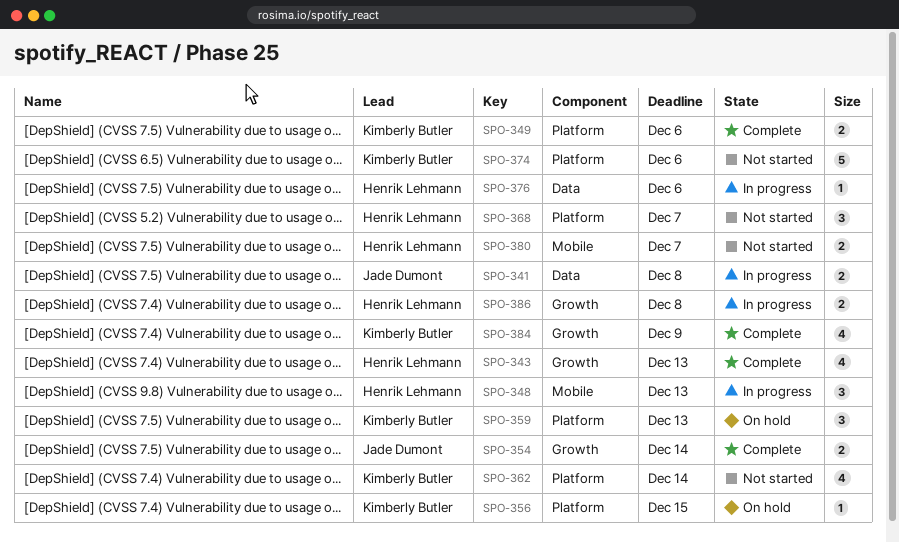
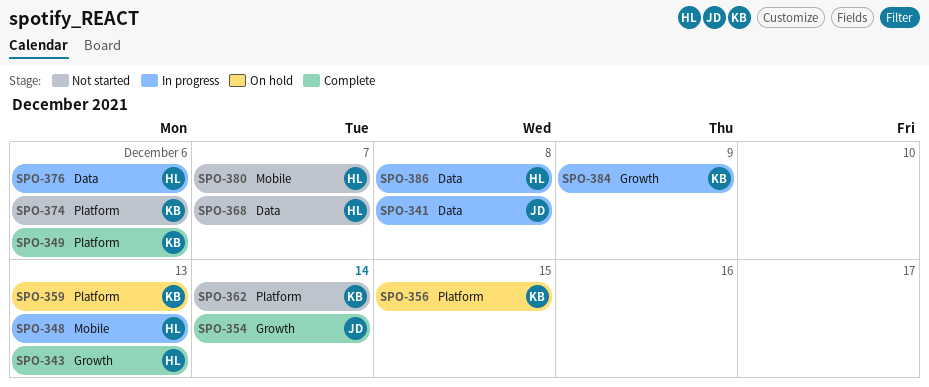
SPO-368, label: Platform -> Data
SPO-384, status: Complete -> In progress
SPO-386, label: Growth -> Data

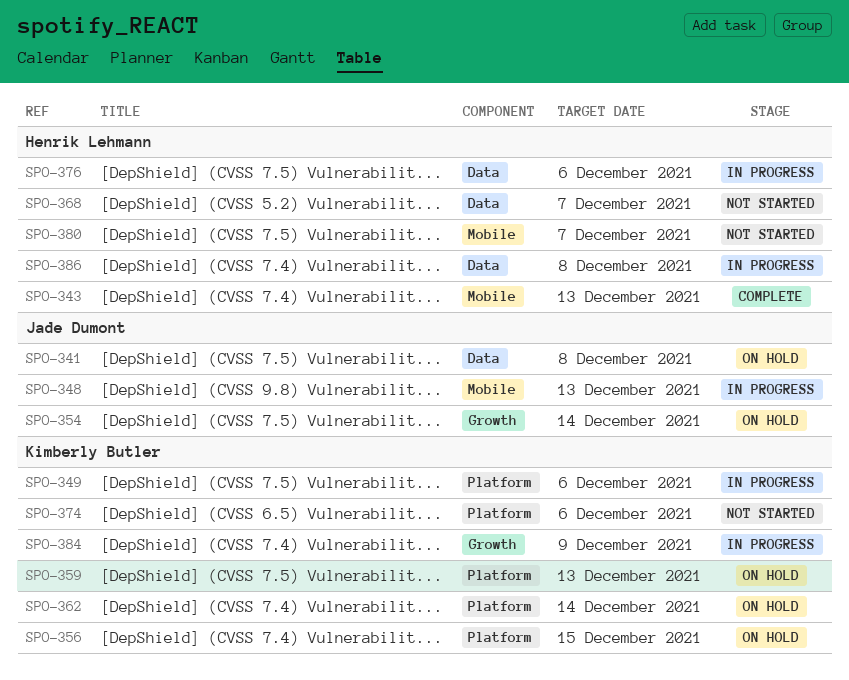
SPO-341, status: In progress -> On hold
SPO-343, label: Growth -> Mobile
SPO-348, owner: Henrik Lehmann -> Jade Dumont
SPO-349, status: Complete -> In progress
SPO-354, status: Complete -> On hold
SPO-362, status: Not started -> On hold

